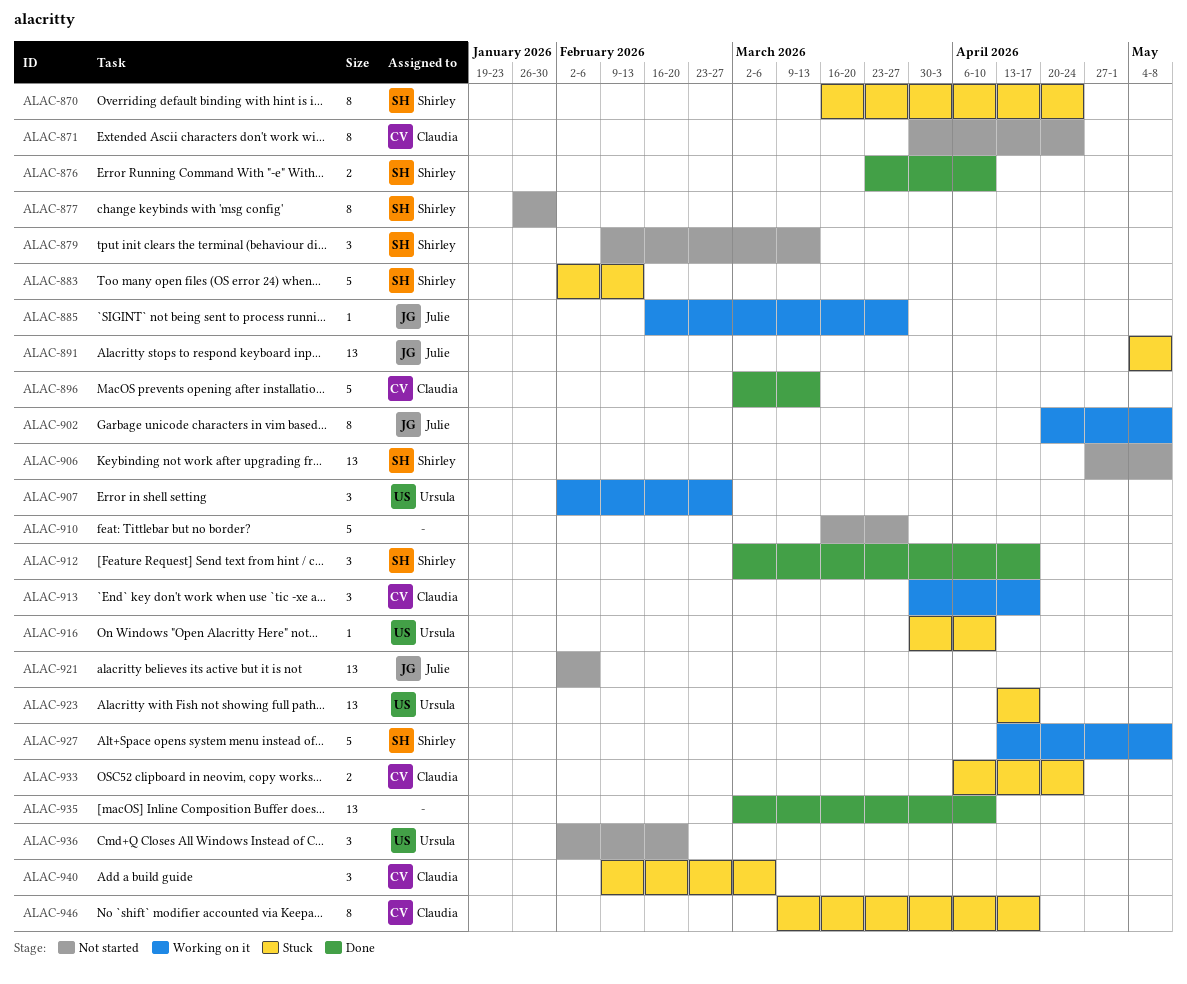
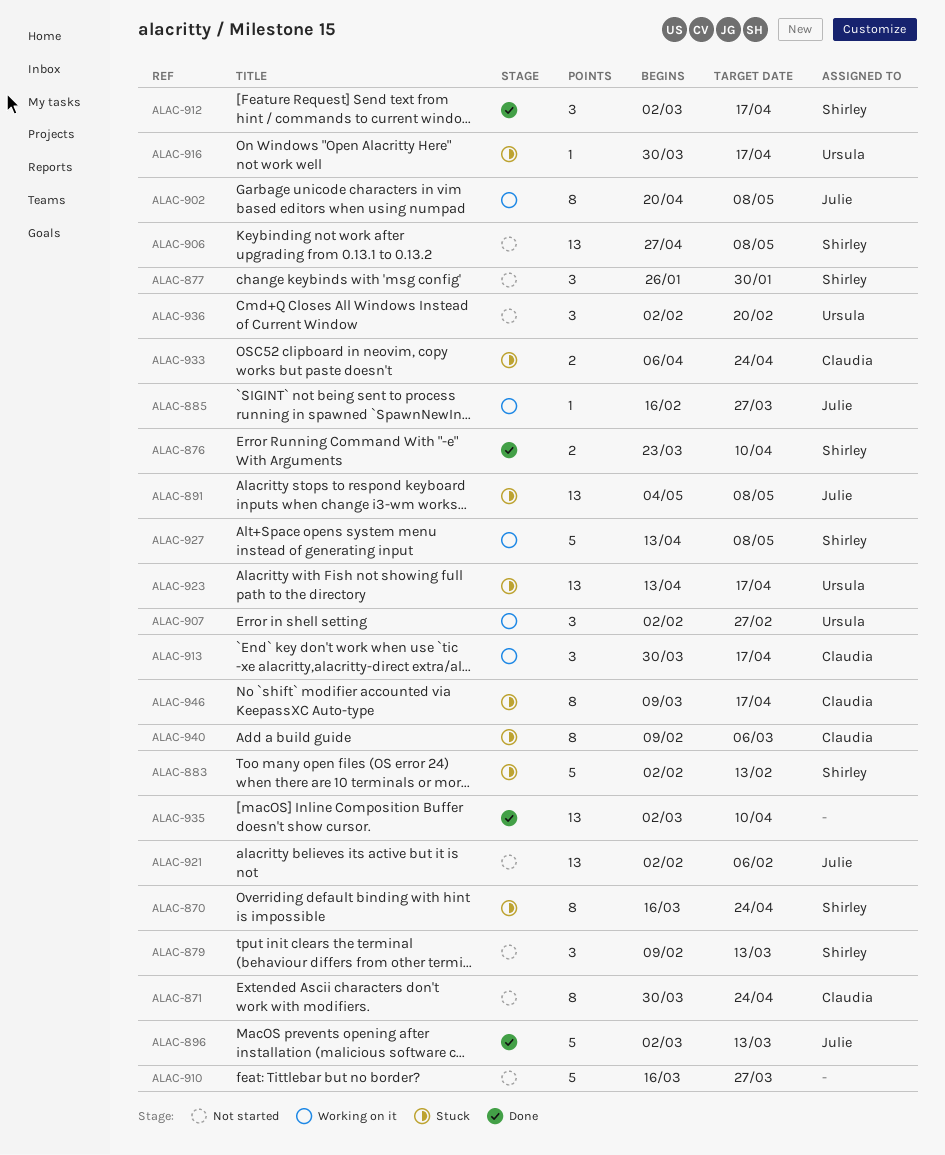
ALAC-877, estimate: 8 -> 3
ALAC-896, owner: Claudia -> Julie
ALAC-916, due: Apr 10 -> Apr 17
ALAC-940, estimate: 3 -> 8

